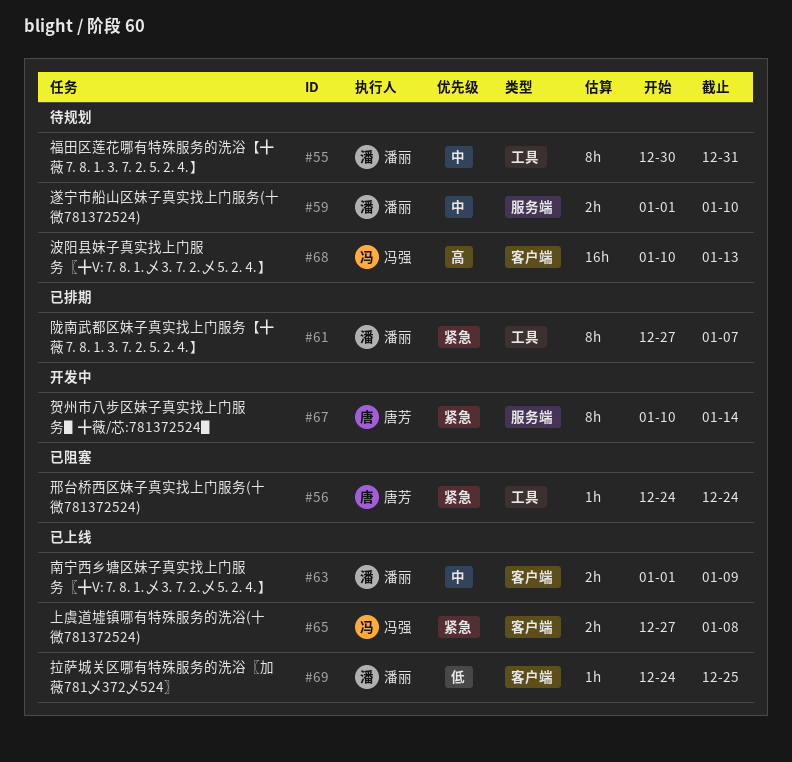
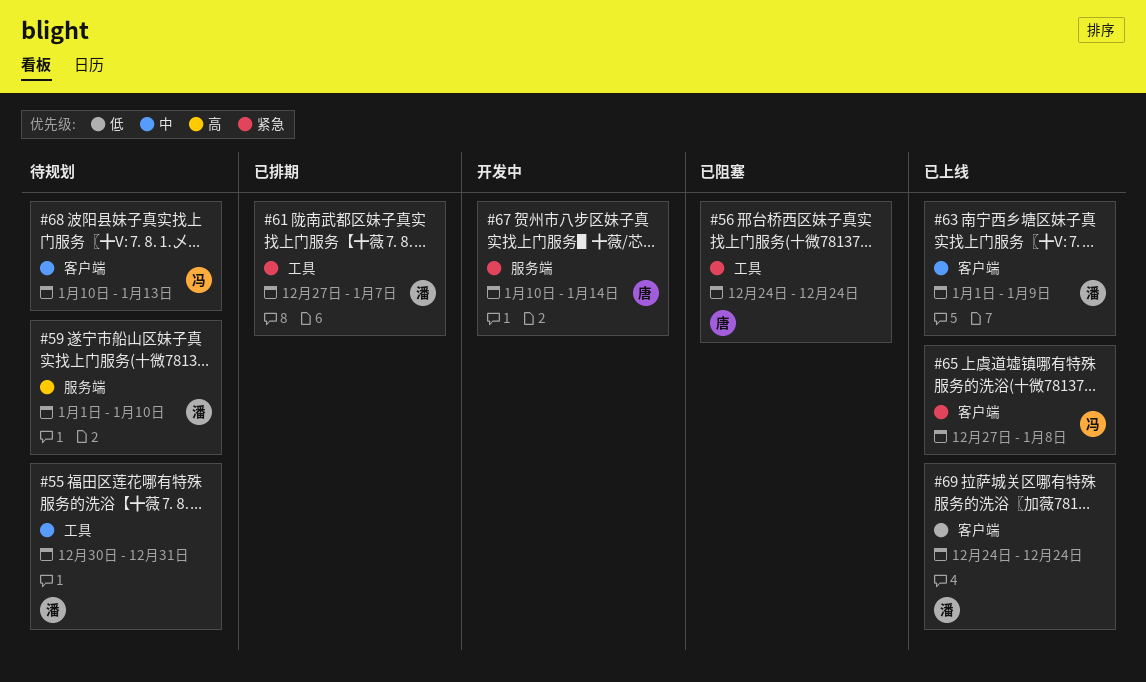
#59, priority: 中 -> 高
#68, priority: 高 -> 中
#69, due: Dec 25 -> Dec 24

